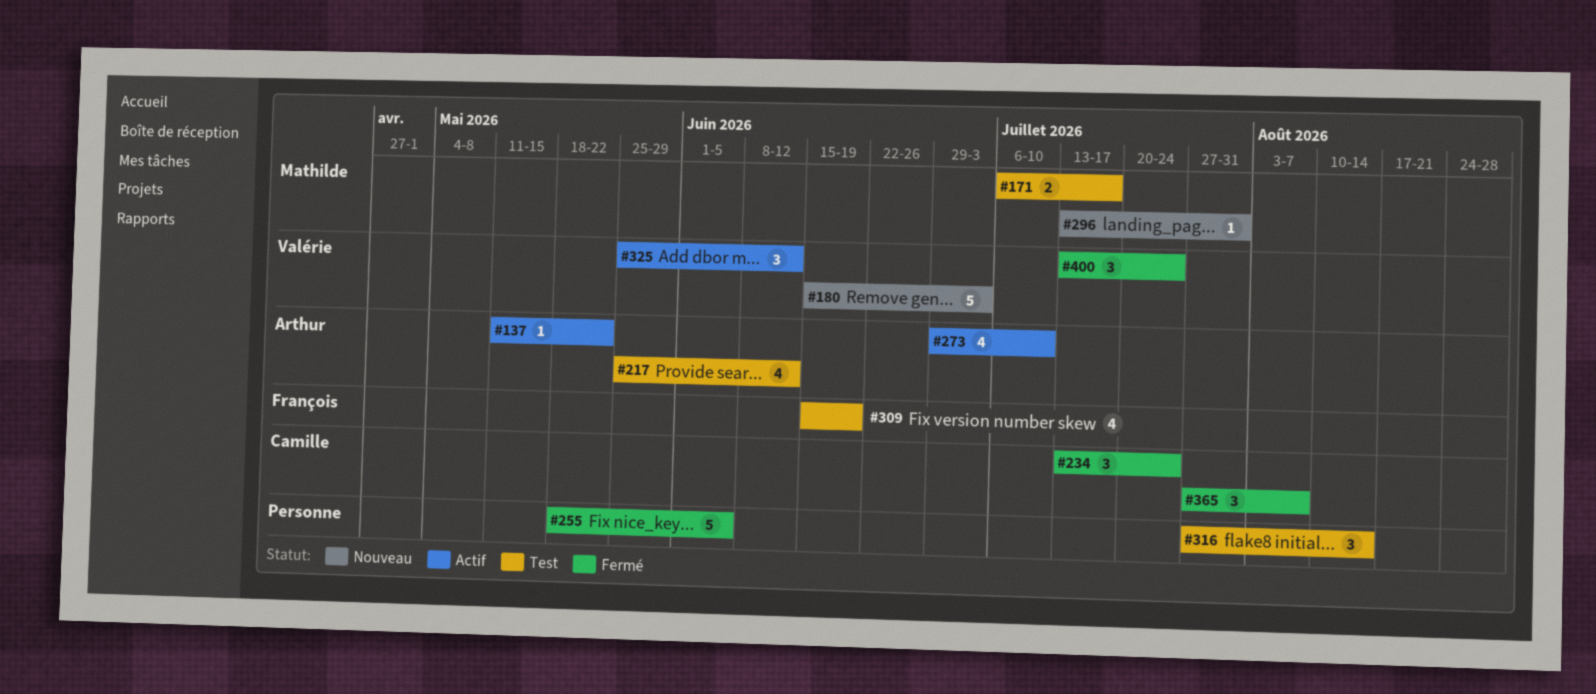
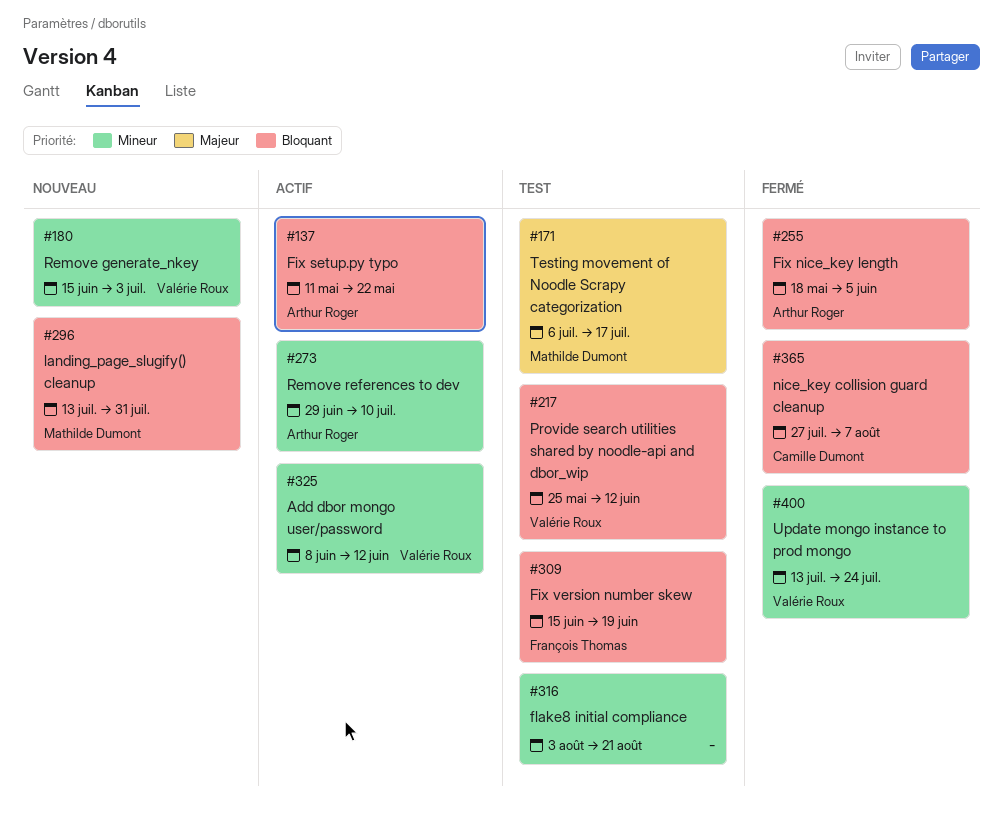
#217, owner: Arthur Roger -> Valérie Roux
#234: present -> none
#255, owner: none -> Arthur Roger
#316, start: Jul 27 -> Aug 3
#316, due: Aug 14 -> Aug 21
#325, start: May 25 -> Jun 8

